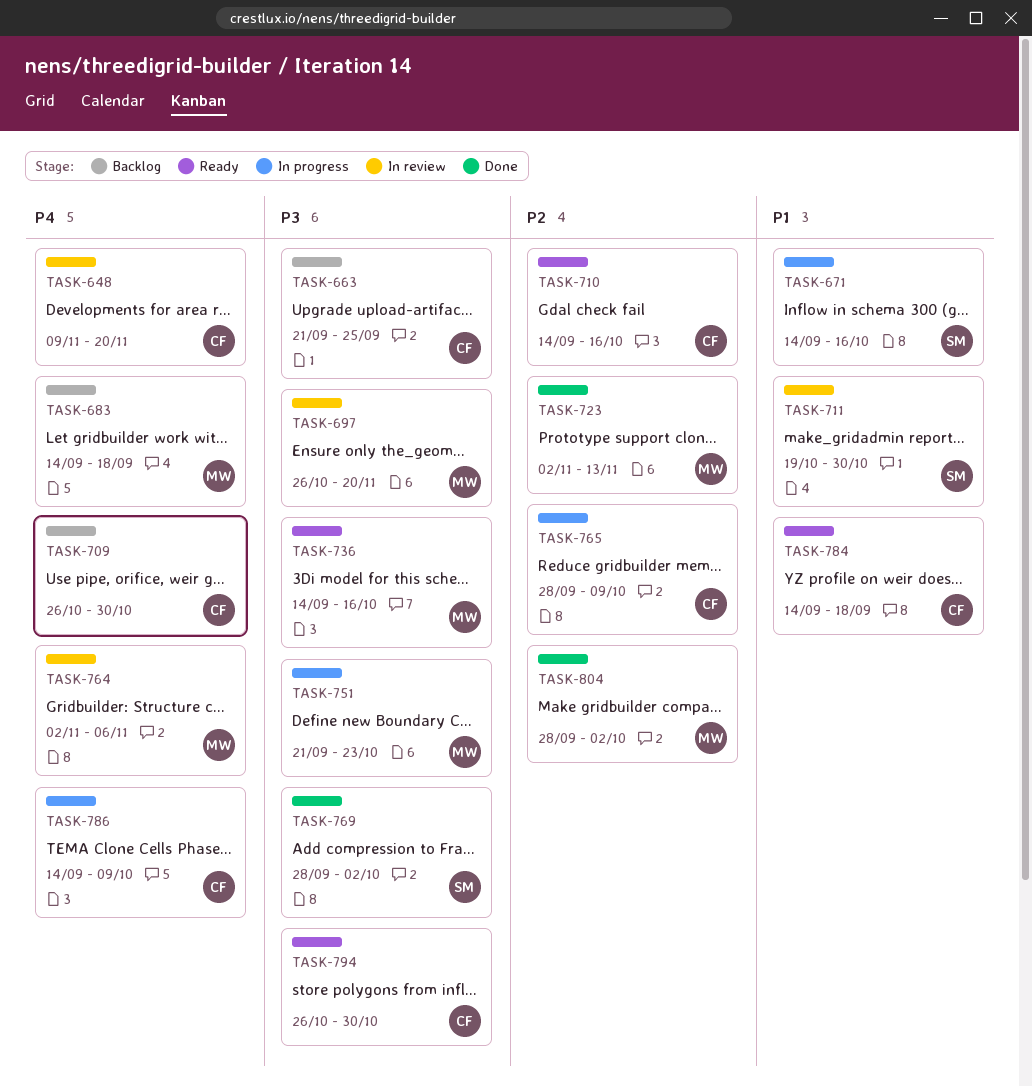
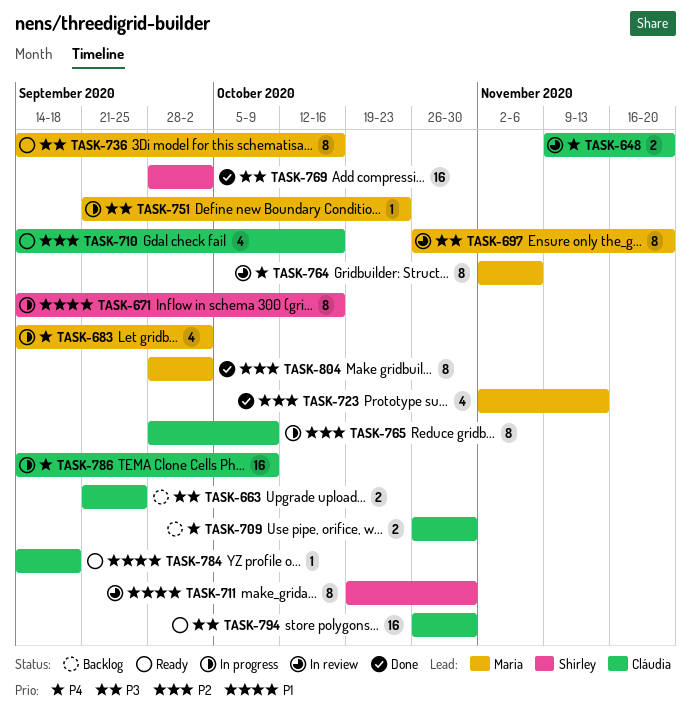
TASK-683, status: Backlog -> In progress
TASK-683, due: Sep 18 -> Oct 2

